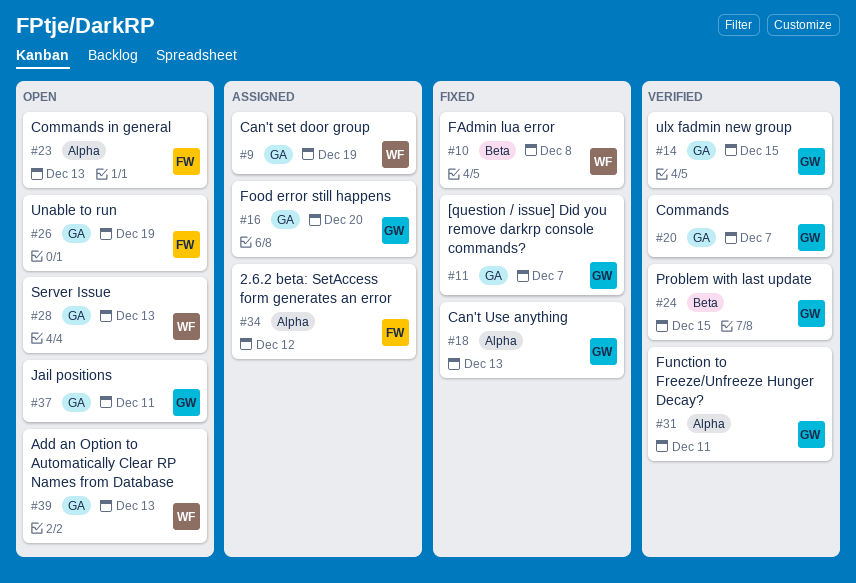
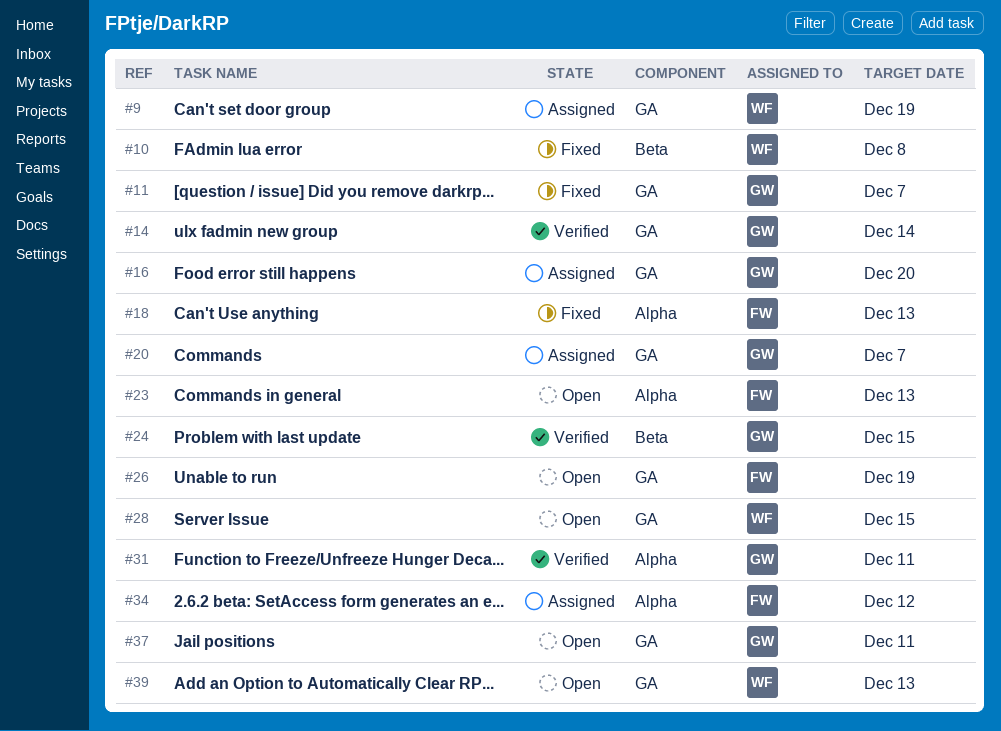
#14, due: Dec 15 -> Dec 14
#18, owner: GW -> FW
#20, status: Verified -> Assigned
#28, due: Dec 13 -> Dec 15

